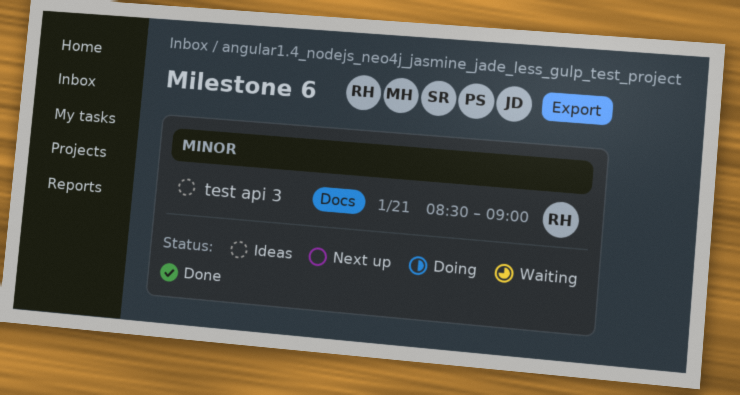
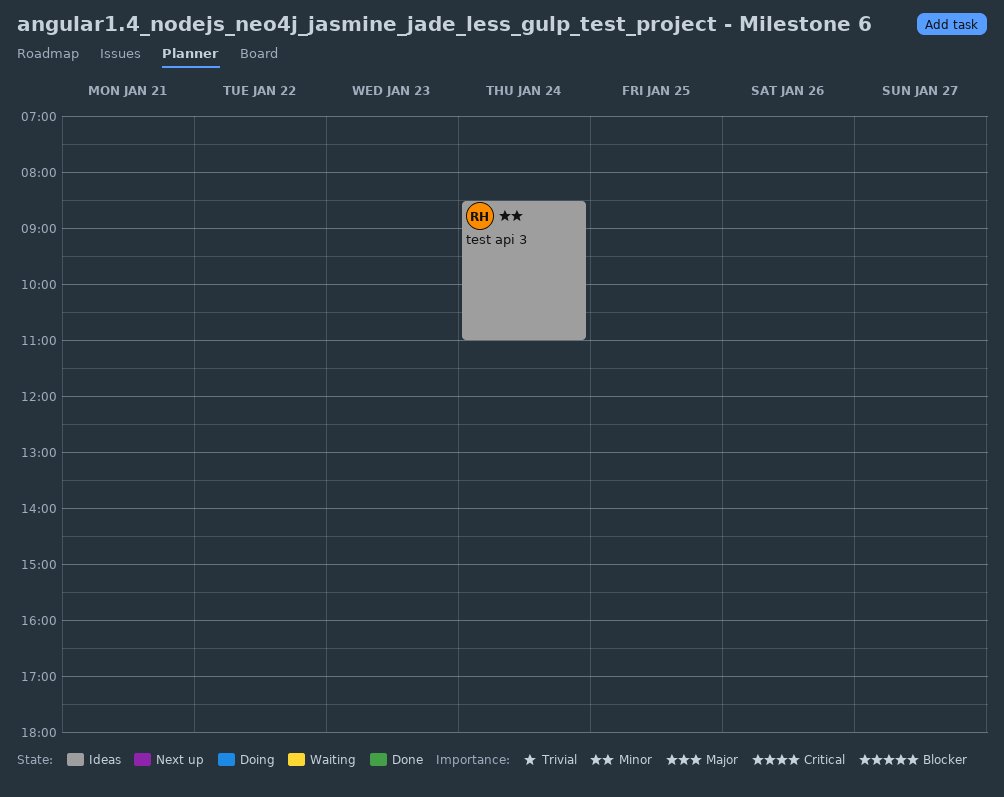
test api 3, day: Jan 21 -> Jan 24
test api 3, ends: 09:00 -> 11:00

